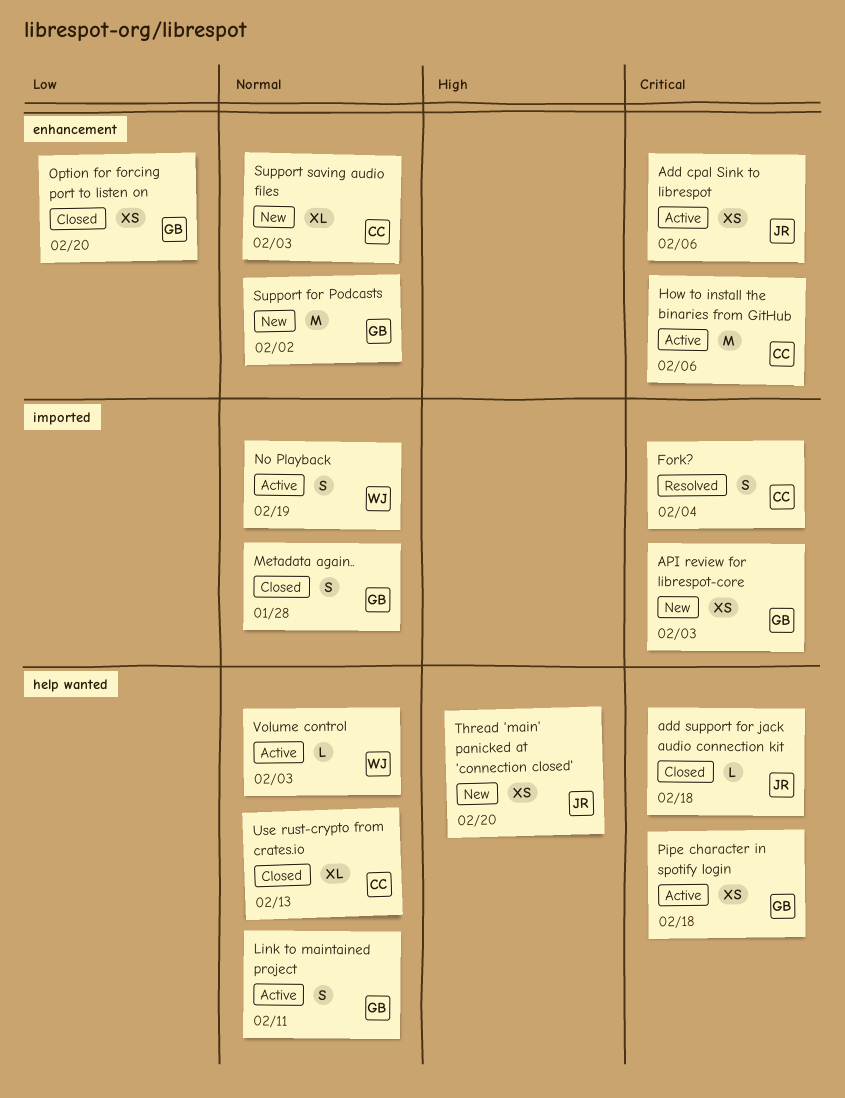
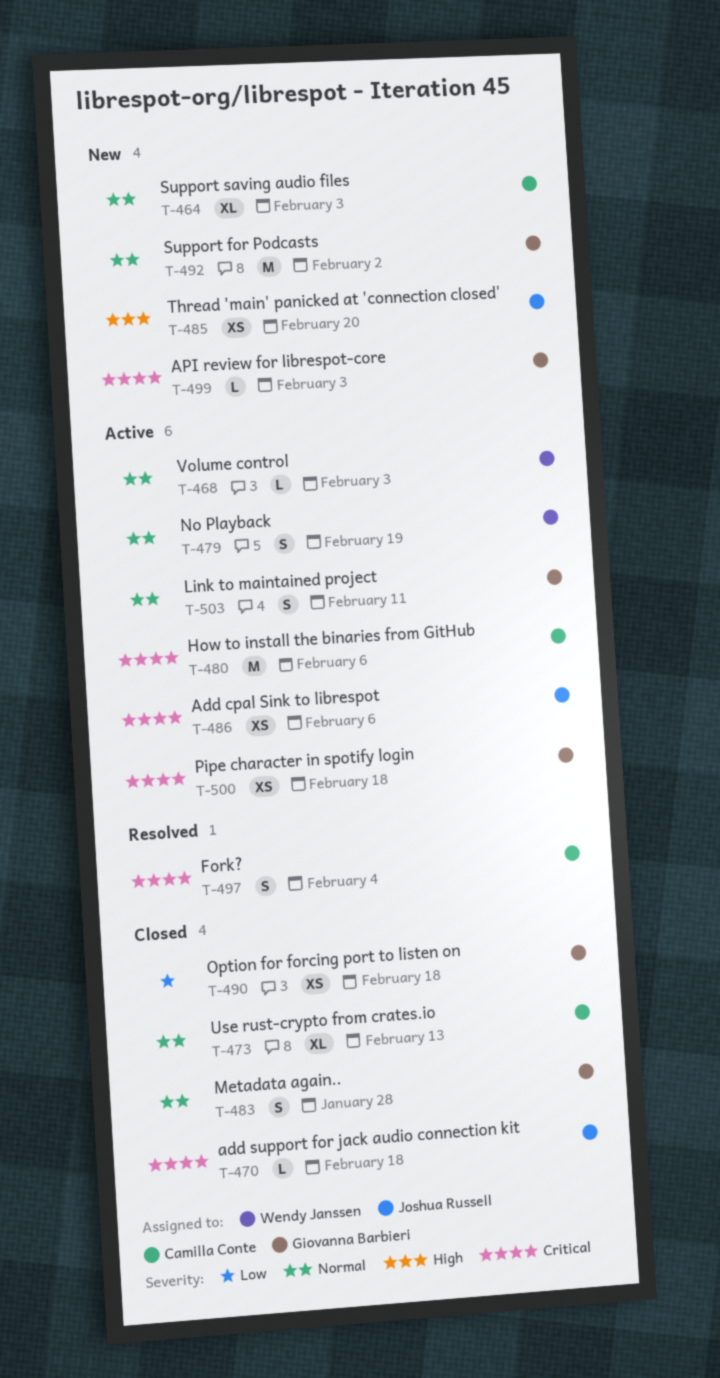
API review for librespot-core, estimate: XS -> L
Option for forcing port to listen on, due: Feb 20 -> Feb 18

